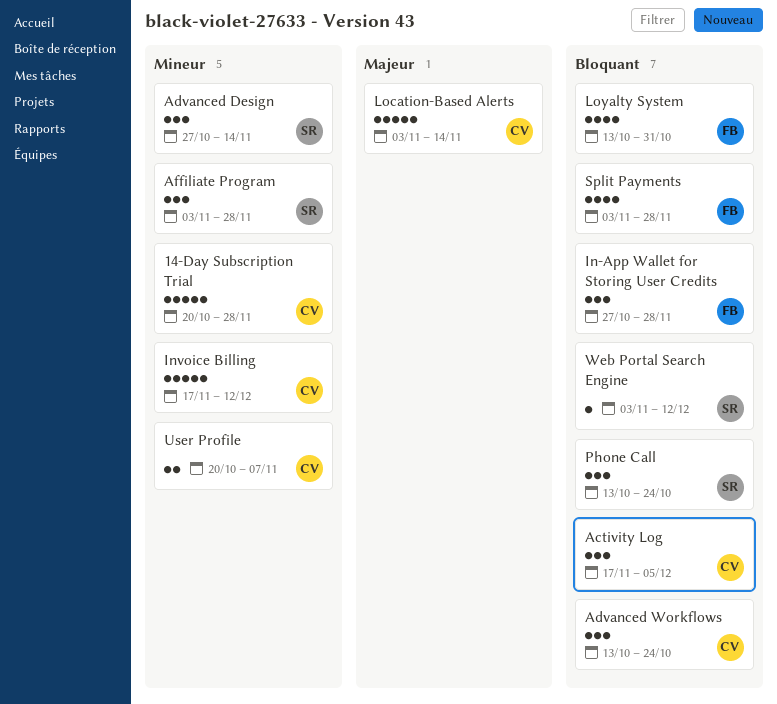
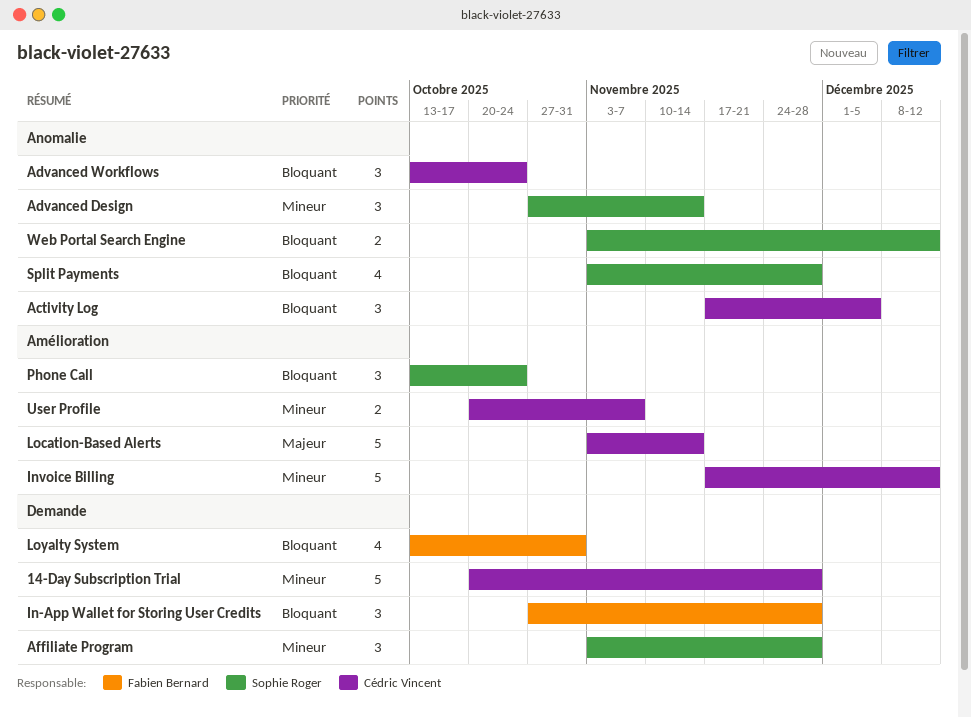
Split Payments, owner: Fabien Bernard -> Sophie Roger
Web Portal Search Engine, estimate: 1 -> 2

